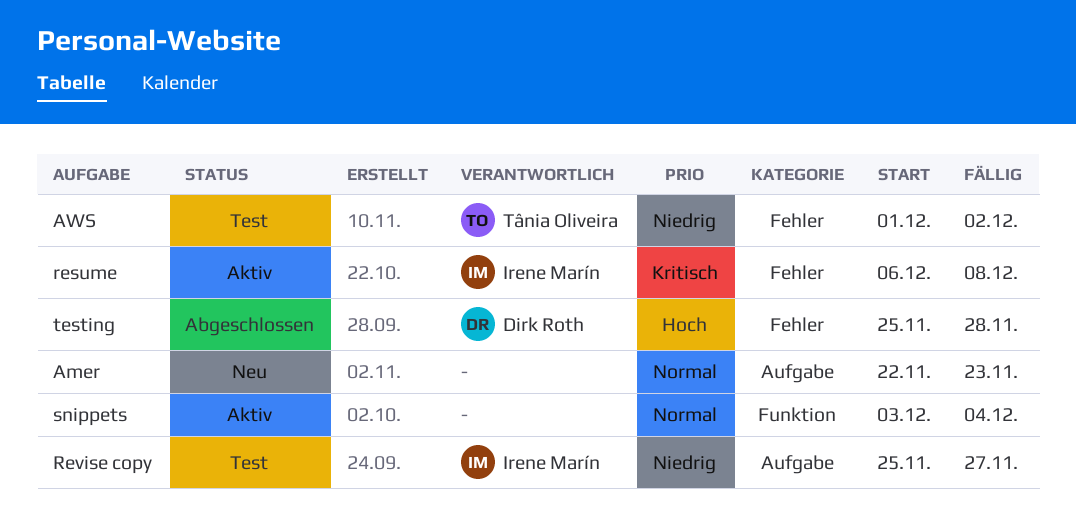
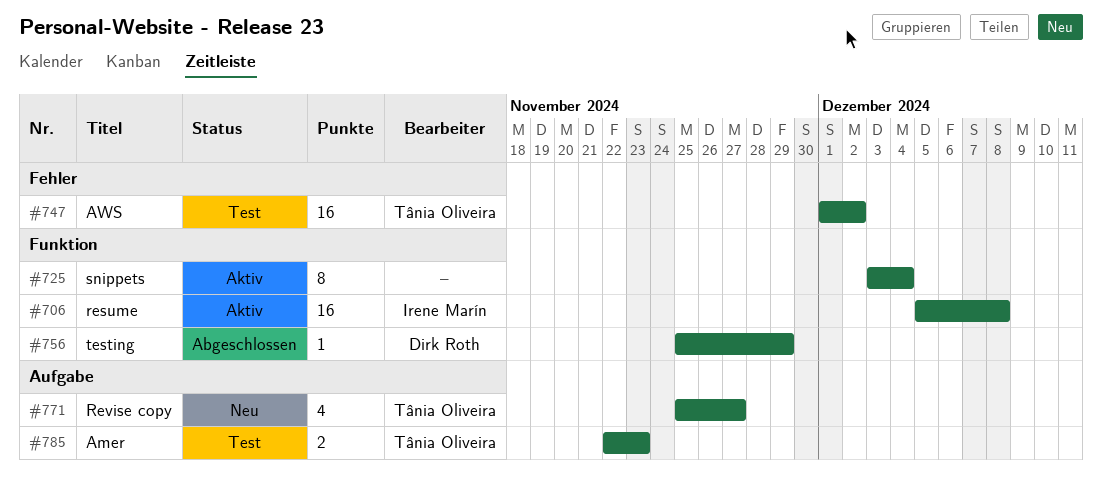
Amer, status: Neu -> Test
Amer, owner: none -> Tânia Oliveira
resume, label: Fehler -> Funktion
resume, start: Dec 6 -> Dec 5
Revise copy, status: Test -> Neu
Revise copy, owner: Irene Marín -> Tânia Oliveira
testing, label: Fehler -> Funktion
testing, due: Nov 28 -> Nov 29

